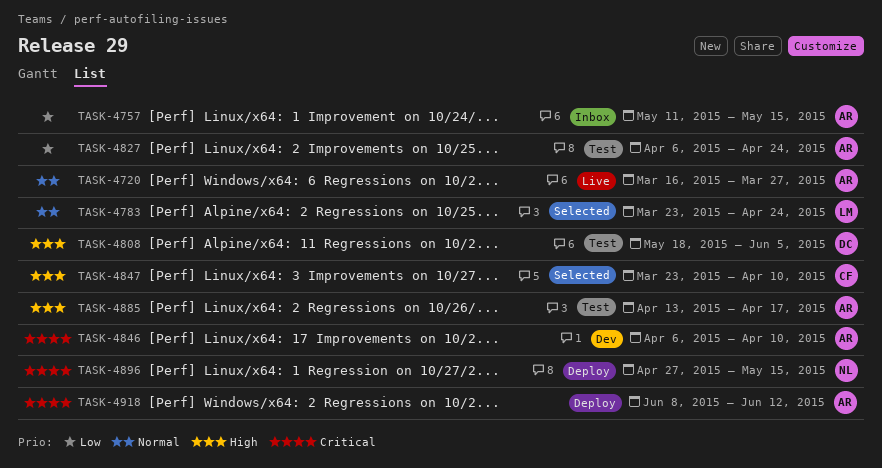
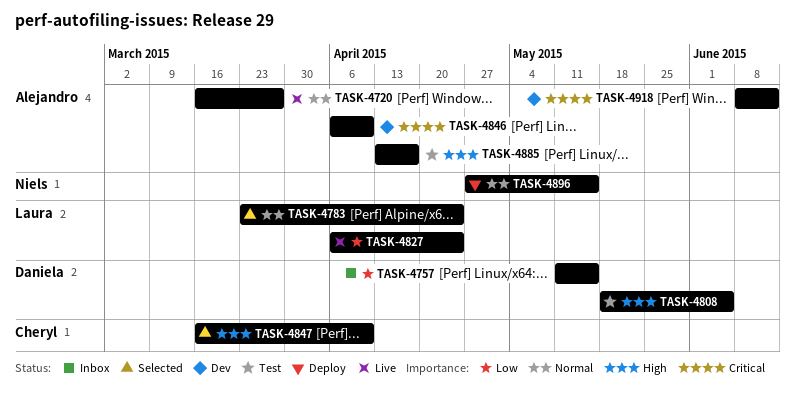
TASK-4757, owner: Alejandro -> Daniela
TASK-4827, status: Test -> Live
TASK-4827, owner: Alejandro -> Laura
TASK-4847, start: Mar 23 -> Mar 16
TASK-4896, priority: Critical -> Normal
TASK-4918, status: Deploy -> Dev

